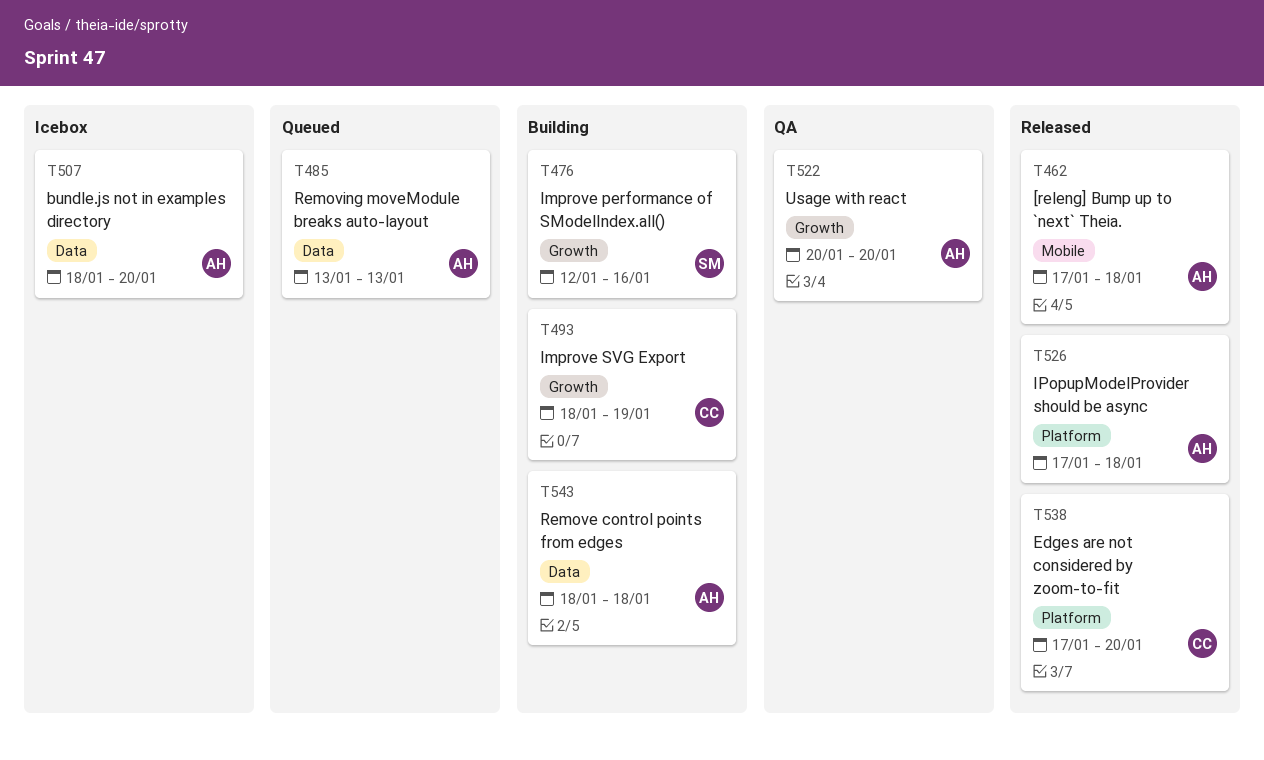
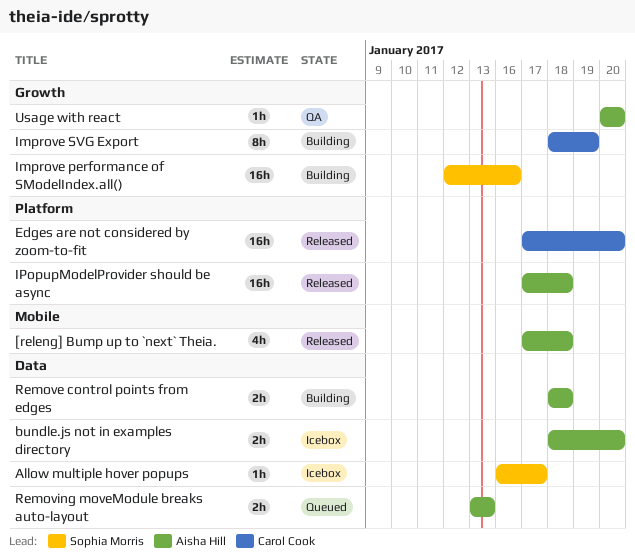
Allow multiple hover popups: none -> present

